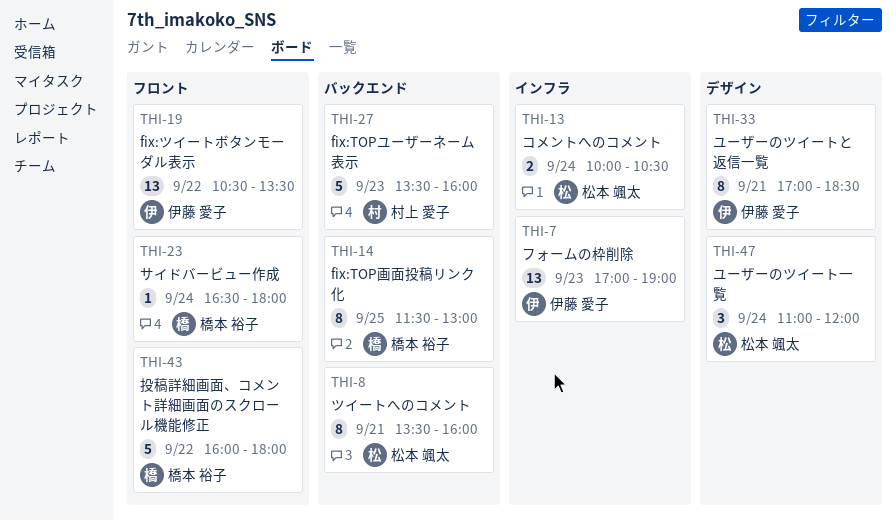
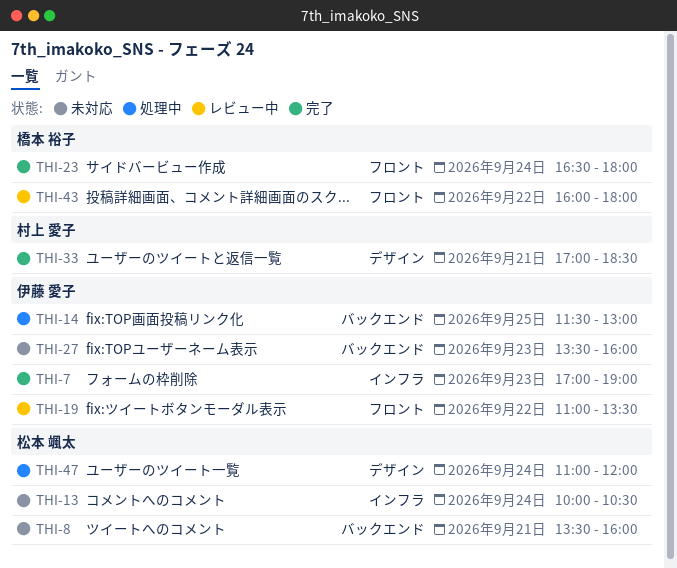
THI-14, owner: 橋本 裕子 -> 伊藤 愛子
THI-19, begins: 10:30 -> 11:00
THI-27, owner: 村上 愛子 -> 伊藤 愛子
THI-33, owner: 伊藤 愛子 -> 村上 愛子

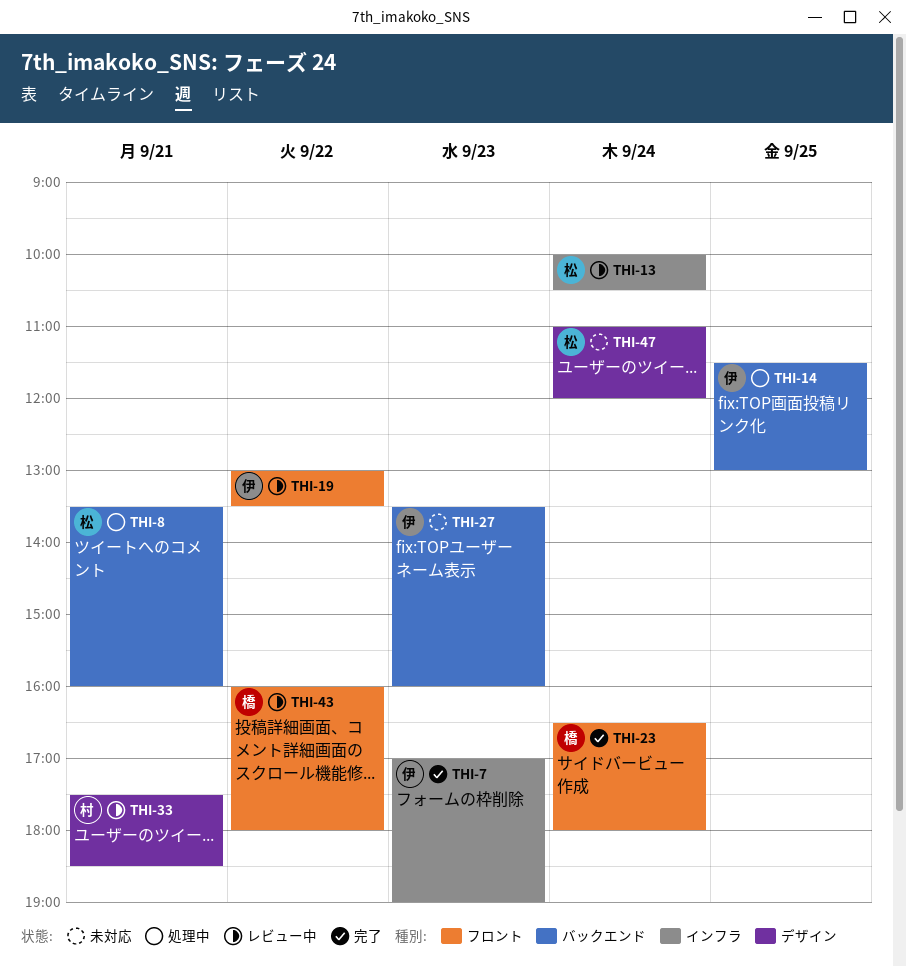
THI-8, status: 未対応 -> 処理中
THI-13, status: 未対応 -> レビュー中
THI-19, begins: 11:00 -> 13:00
THI-33, status: 完了 -> レビュー中
THI-33, begins: 17:00 -> 17:30
THI-47, status: 処理中 -> 未対応

